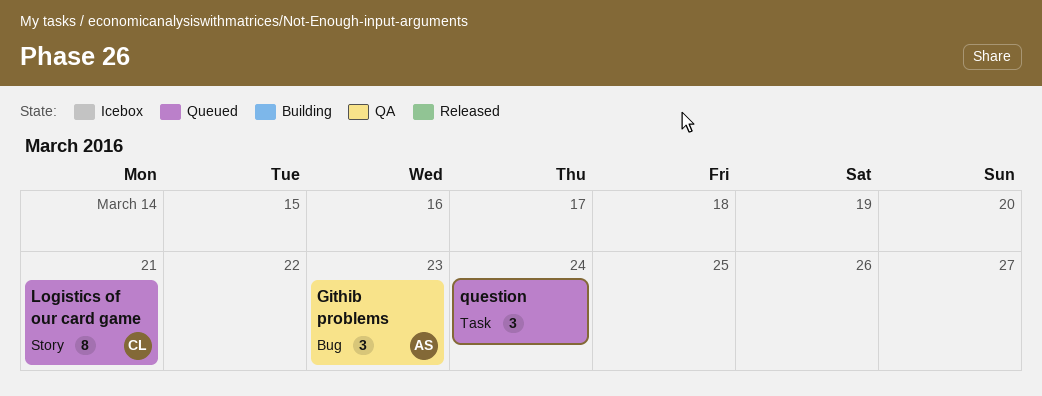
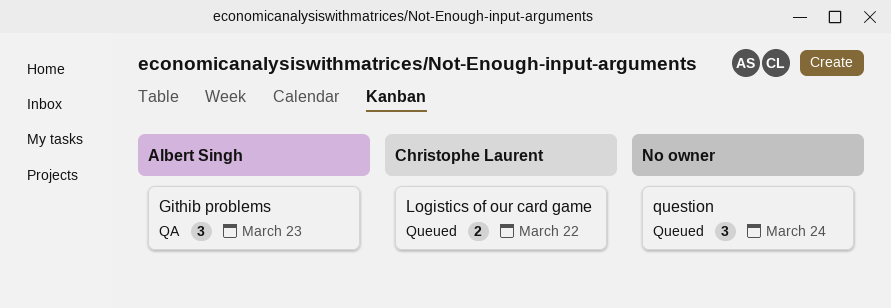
Logistics of our card game, estimate: 8 -> 2
Logistics of our card game, due: Mar 21 -> Mar 22

